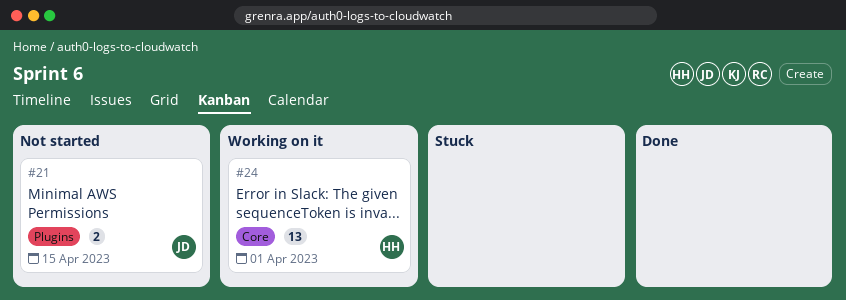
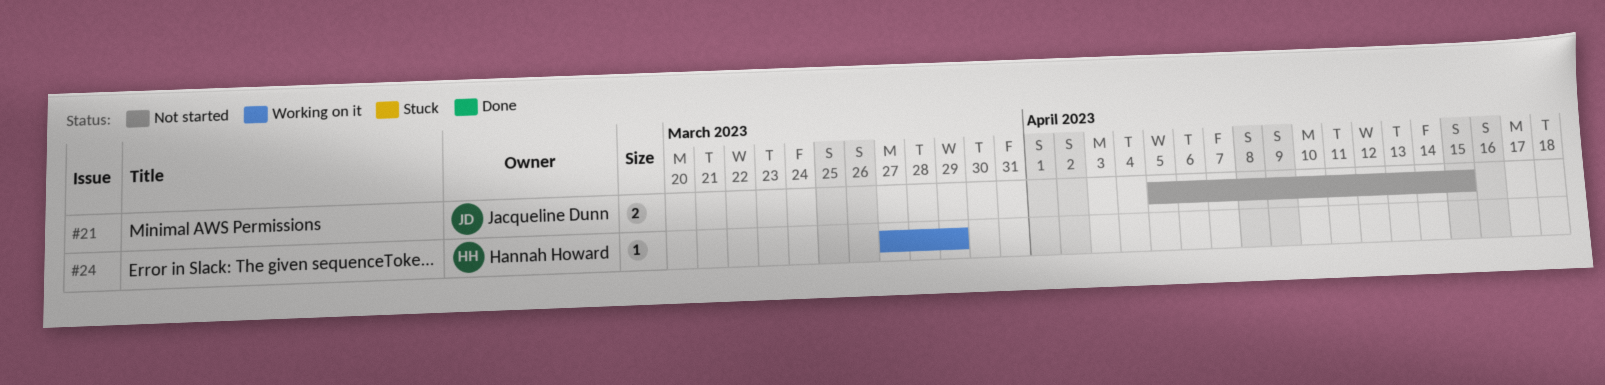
#24, estimate: 13 -> 1
#24, due: Apr 1 -> Mar 29

